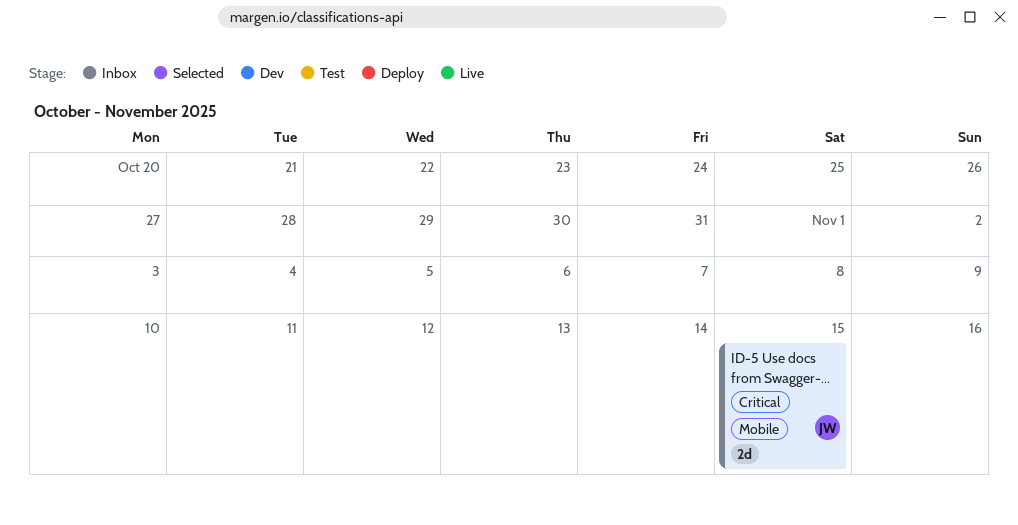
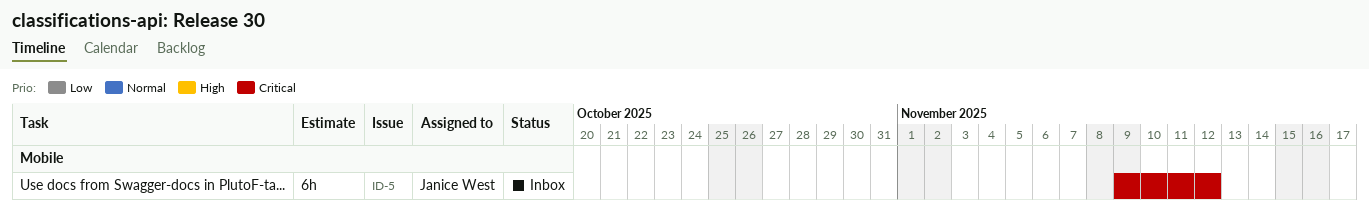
ID-5, estimate: 2d -> 6h
ID-5, due: Nov 15 -> Nov 12

